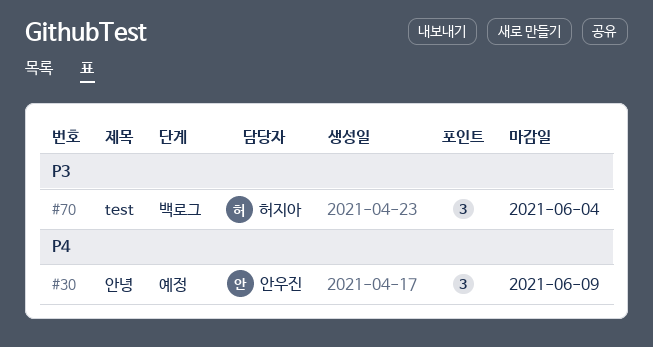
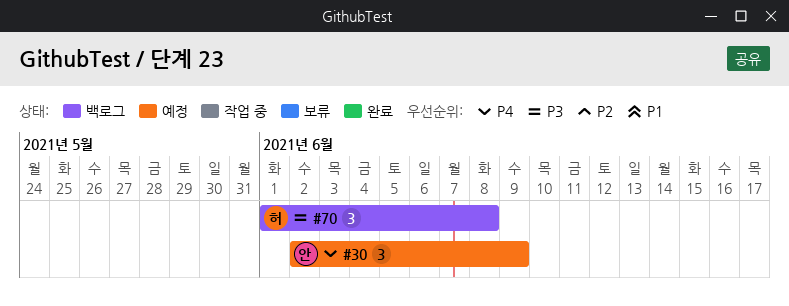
#70, due: Jun 4 -> Jun 8

